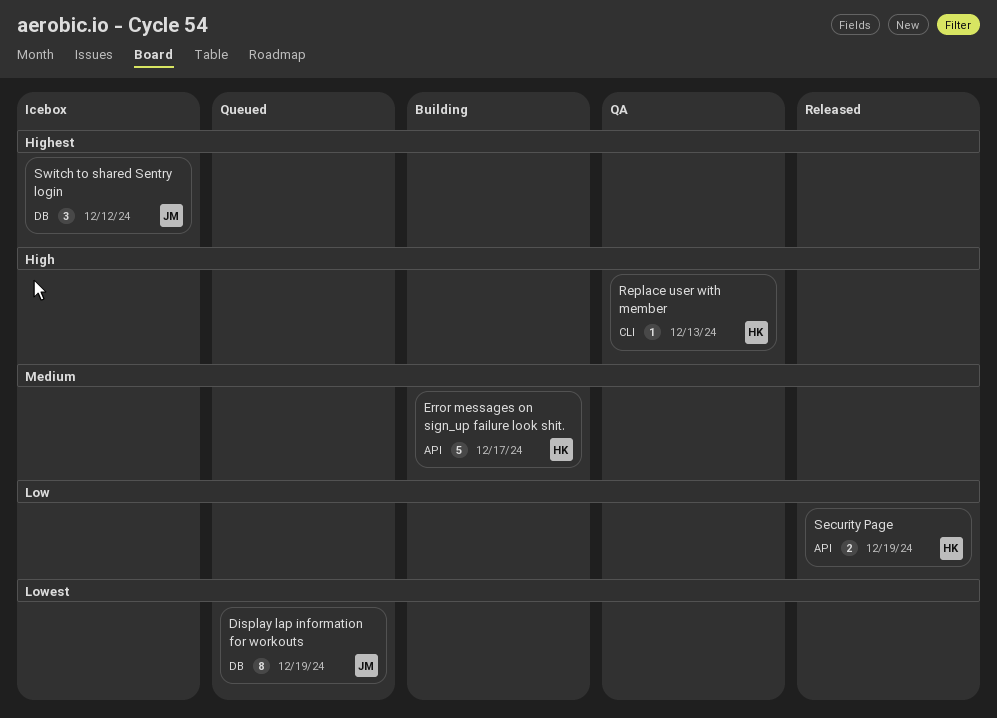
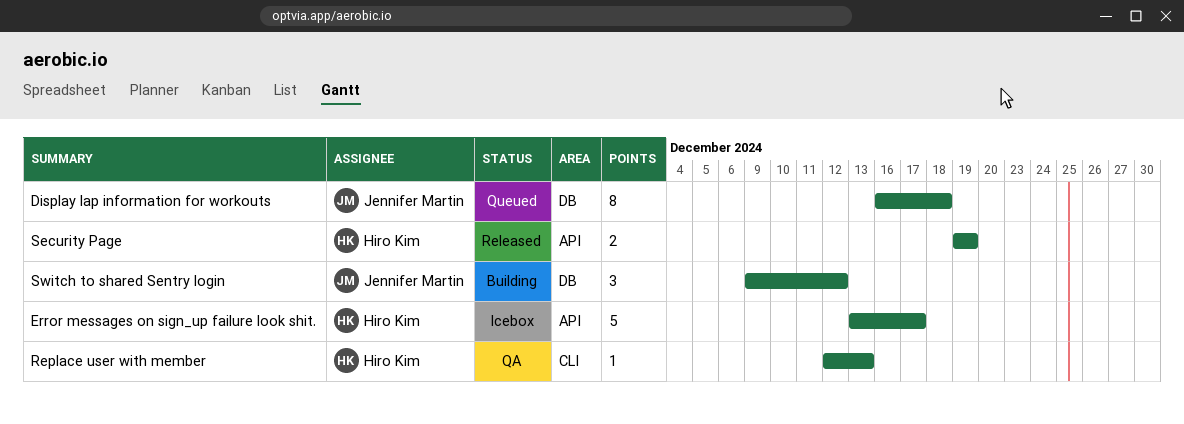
Display lap information for workouts, due: Dec 19 -> Dec 18
Error messages on sign_up failure look shit., status: Building -> Icebox
Switch to shared Sentry login, status: Icebox -> Building

